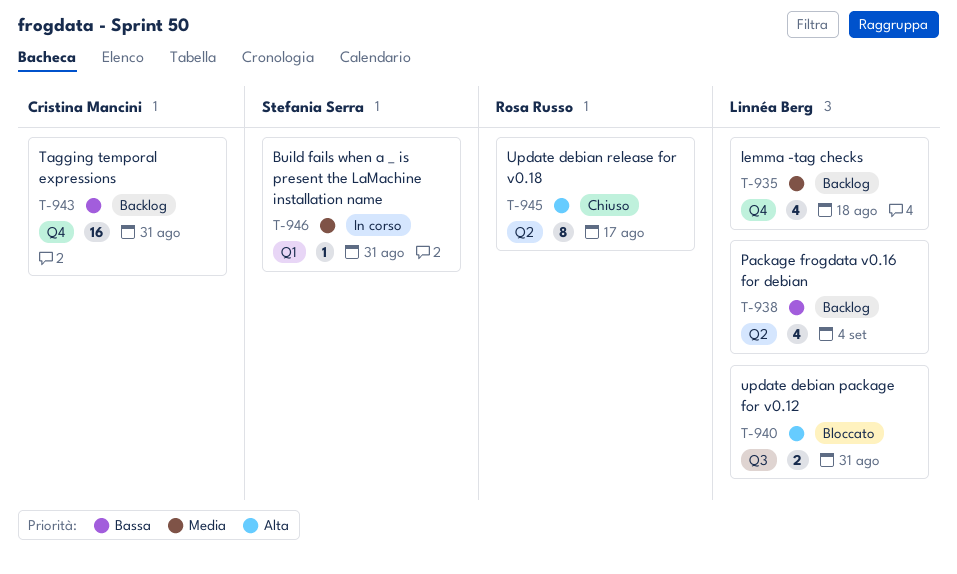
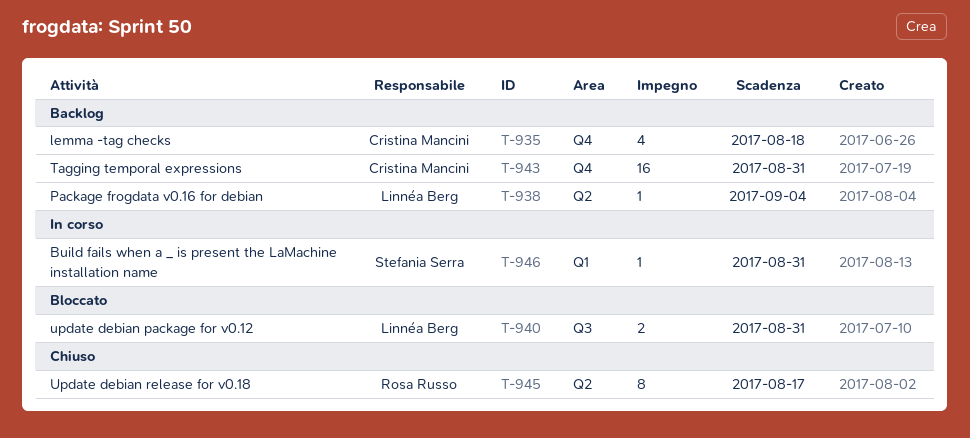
T-935, owner: Linnéa Berg -> Cristina Mancini
T-938, estimate: 4 -> 1

